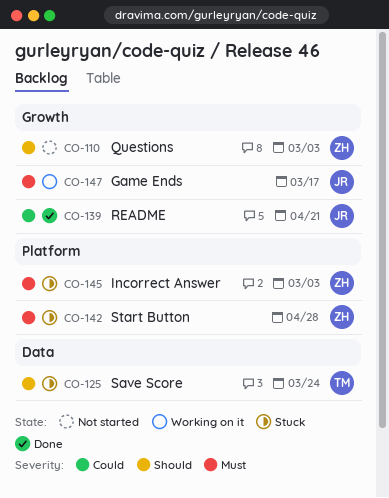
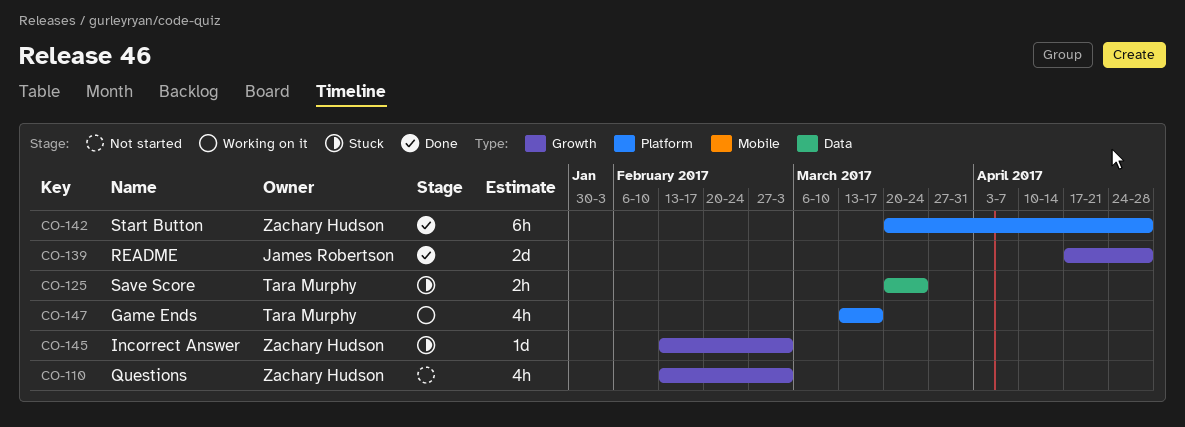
CO-139, due: Apr 21 -> Apr 28
CO-142, status: Stuck -> Done
CO-145, label: Platform -> Growth
CO-147, owner: James Robertson -> Tara Murphy
CO-147, label: Growth -> Platform

